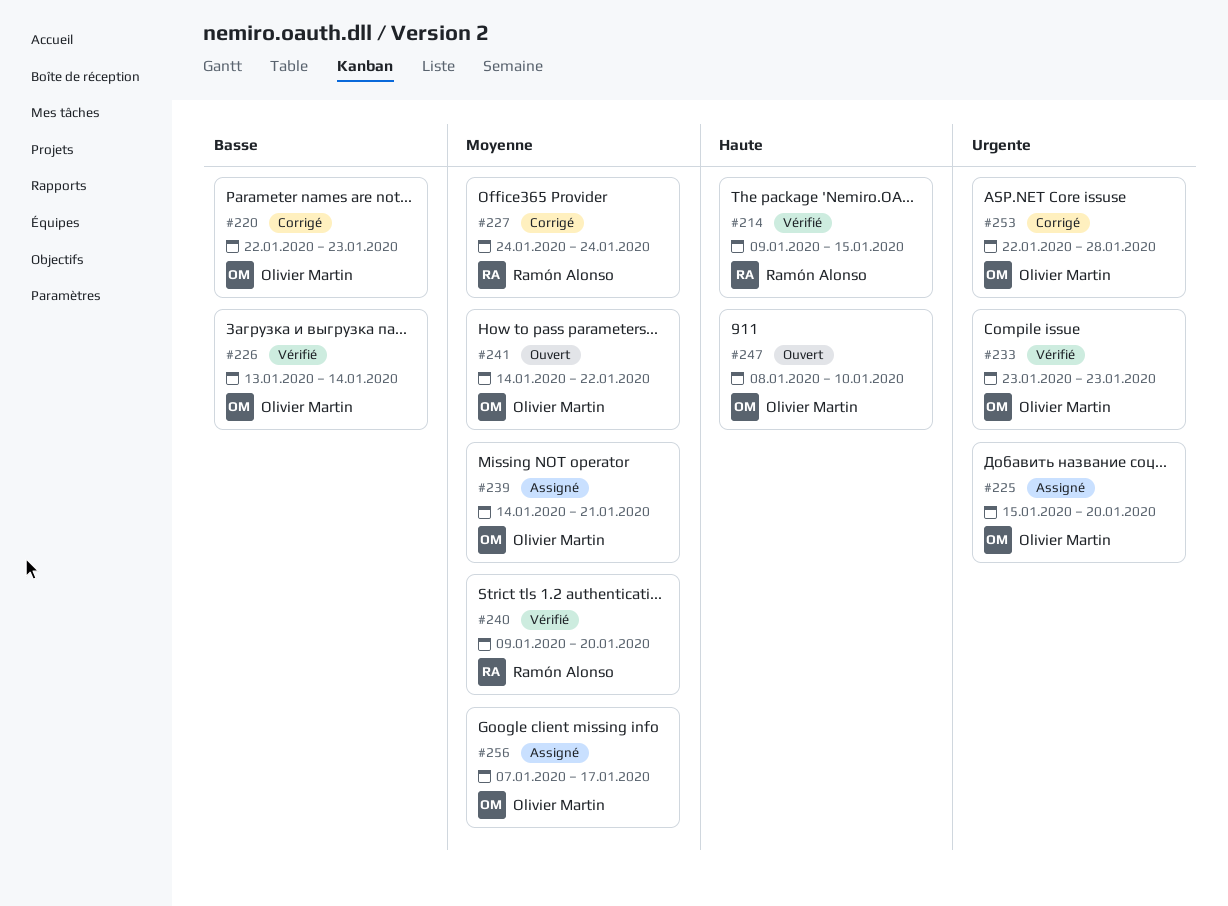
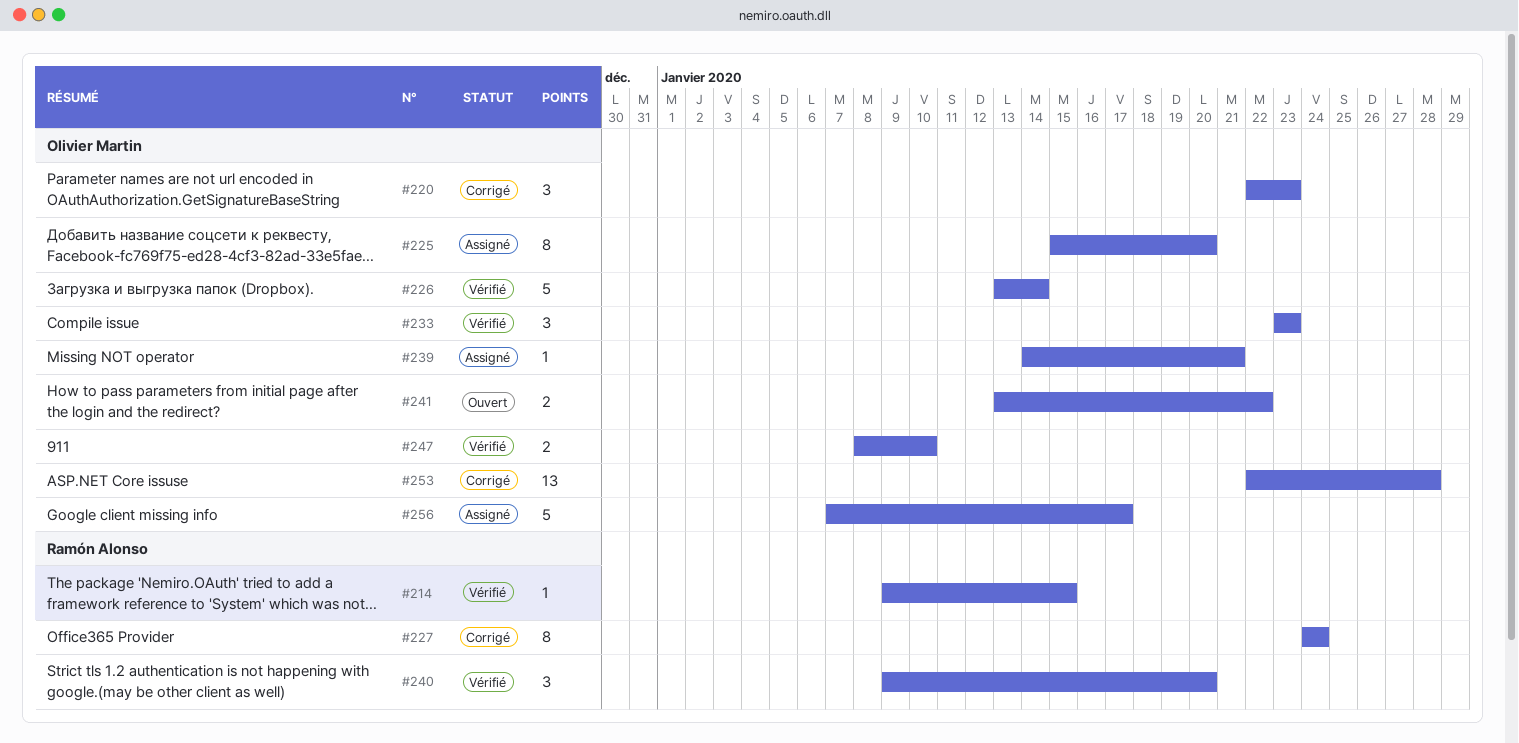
#241, start: Jan 14 -> Jan 13
#247, status: Ouvert -> Vérifié

